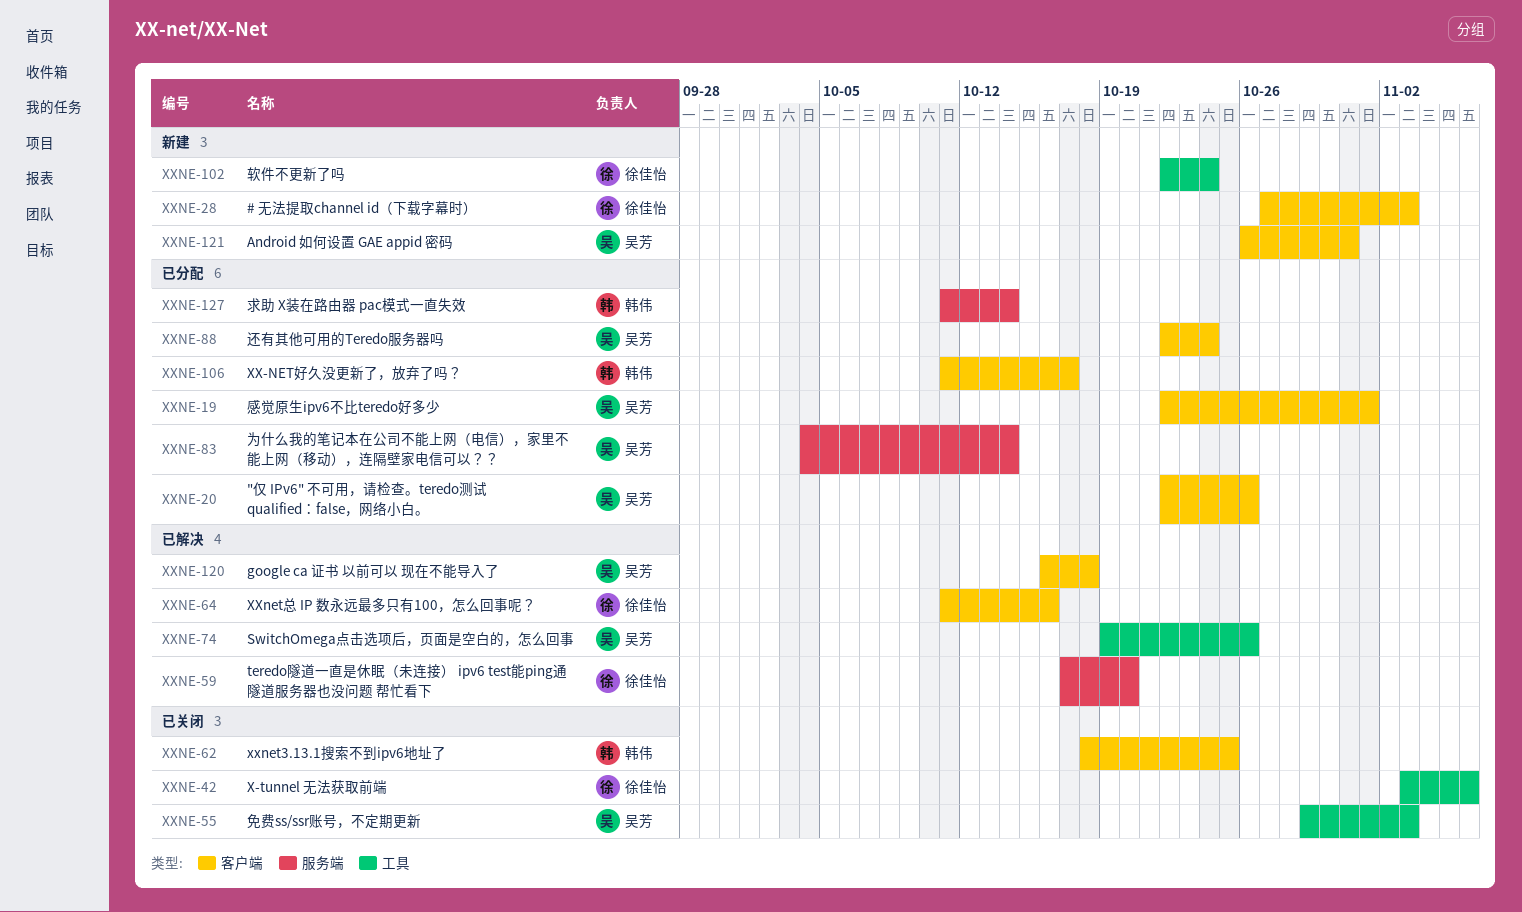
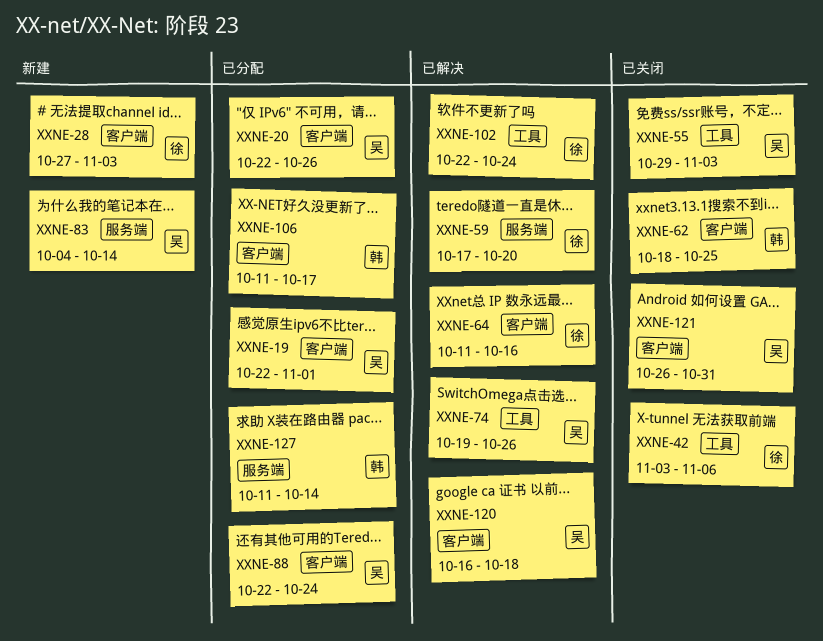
XXNE-83, status: 已分配 -> 新建
XXNE-102, status: 新建 -> 已解决
XXNE-121, status: 新建 -> 已关闭

